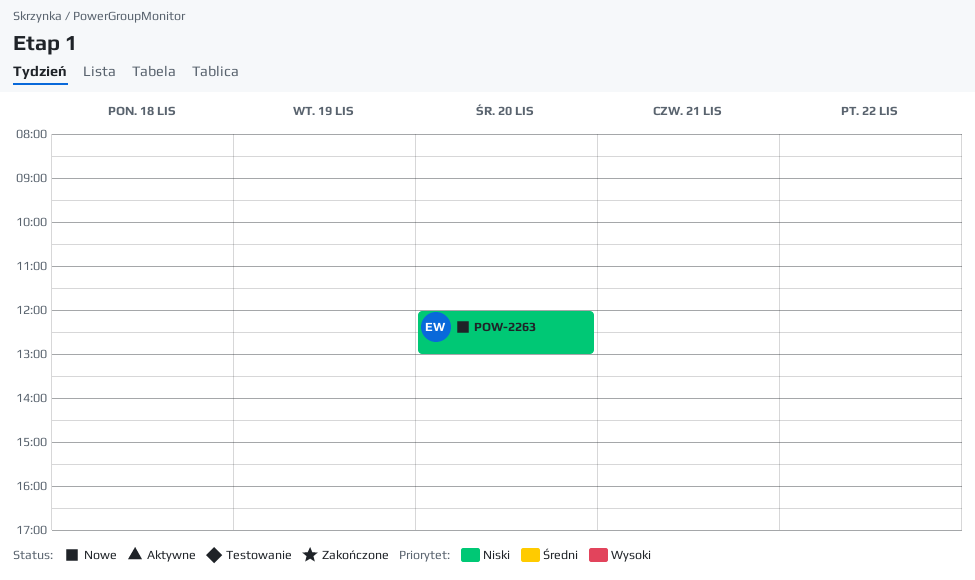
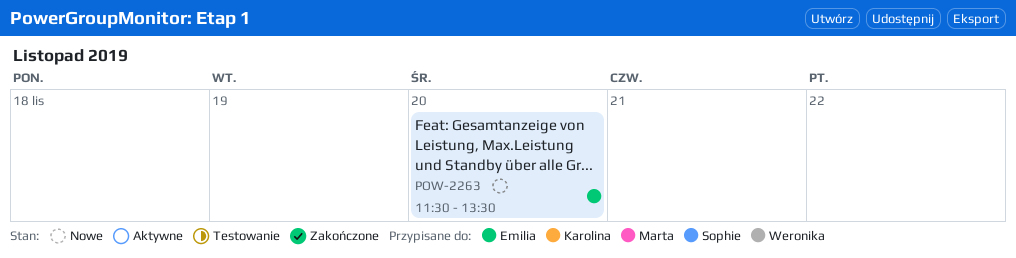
POW-2263, begins: 12:00 -> 11:30
POW-2263, ends: 13:00 -> 13:30

